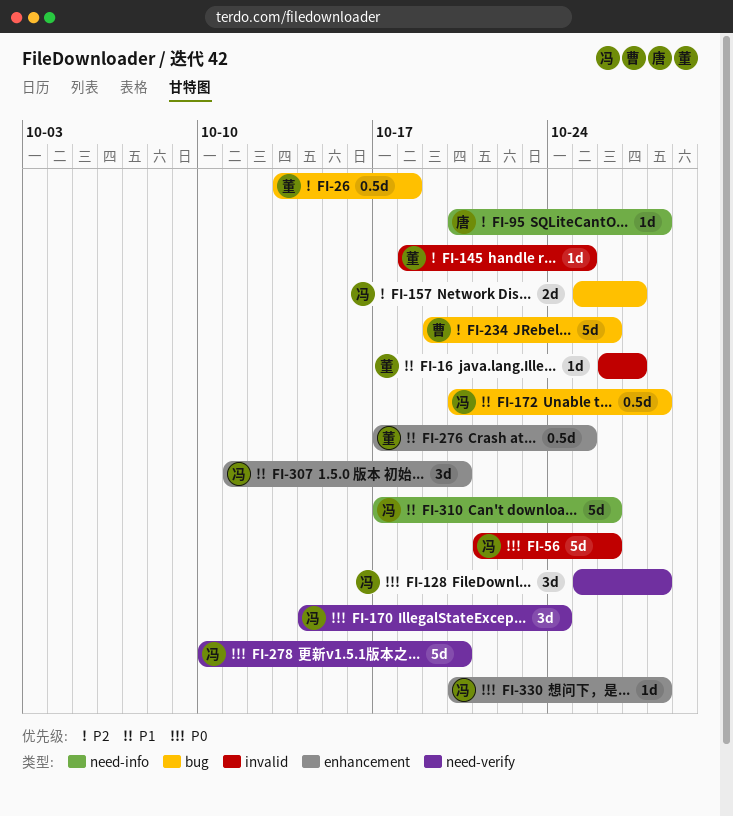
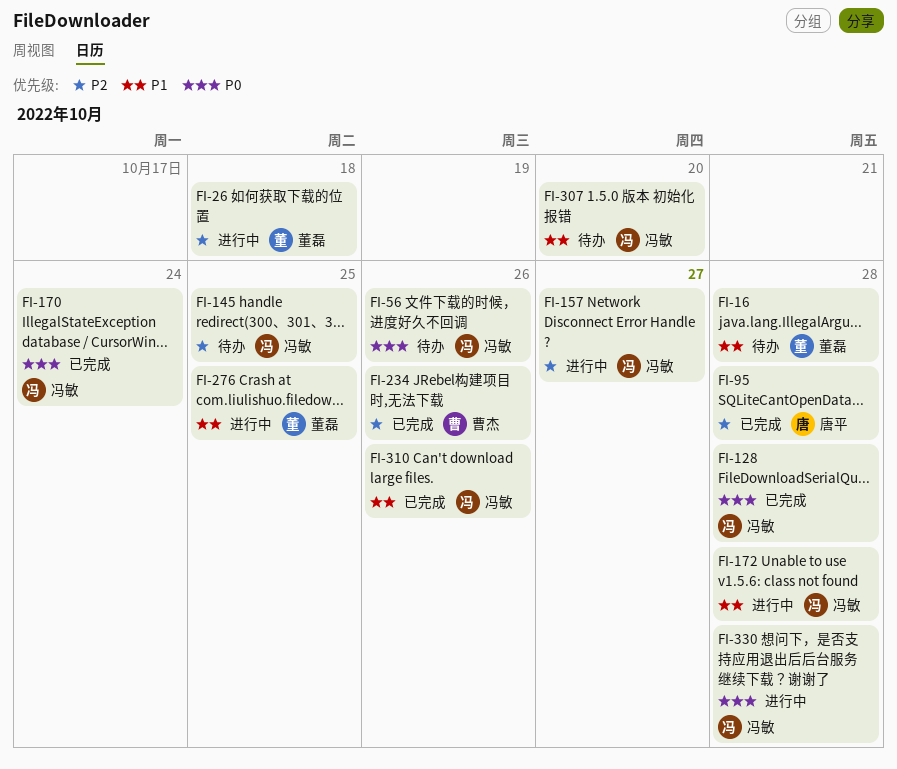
FI-16, due: Oct 27 -> Oct 28
FI-145, owner: 董磊 -> 冯敏
FI-278: present -> none

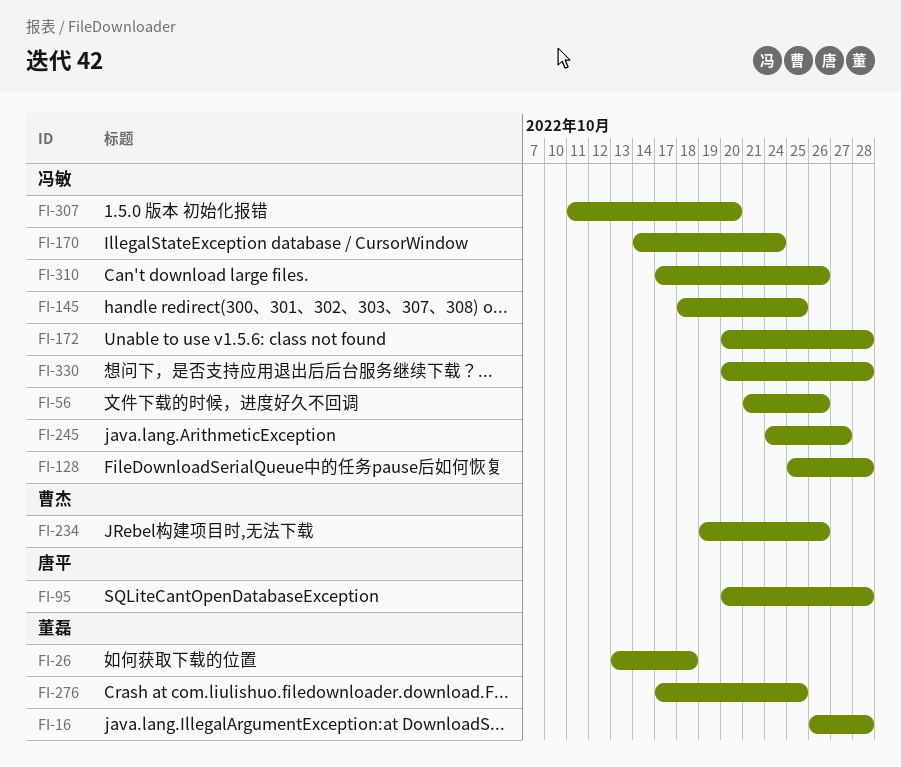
FI-157: present -> none
FI-245: none -> present

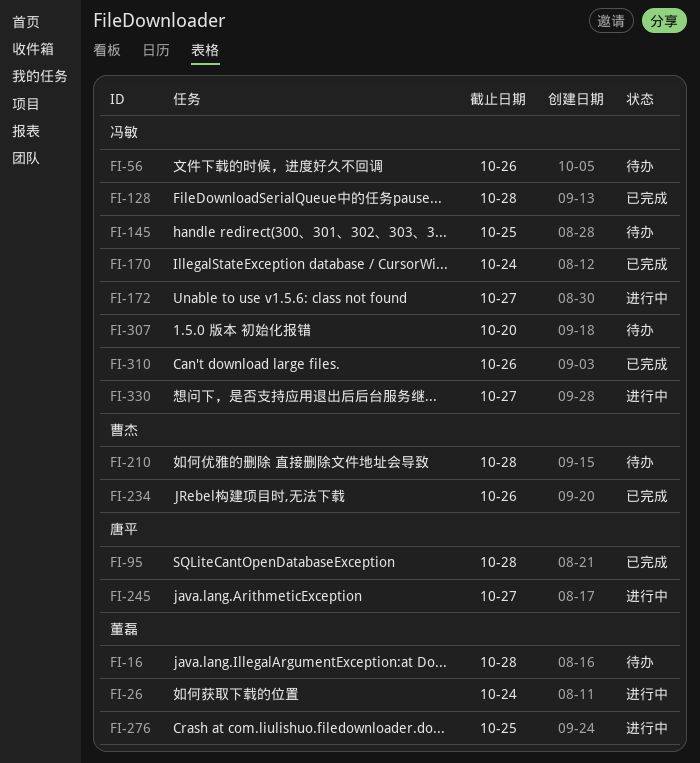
FI-26, due: Oct 18 -> Oct 24
FI-172, due: Oct 28 -> Oct 27
FI-210: none -> present
FI-245, owner: 冯敏 -> 唐平
FI-330, due: Oct 28 -> Oct 27

